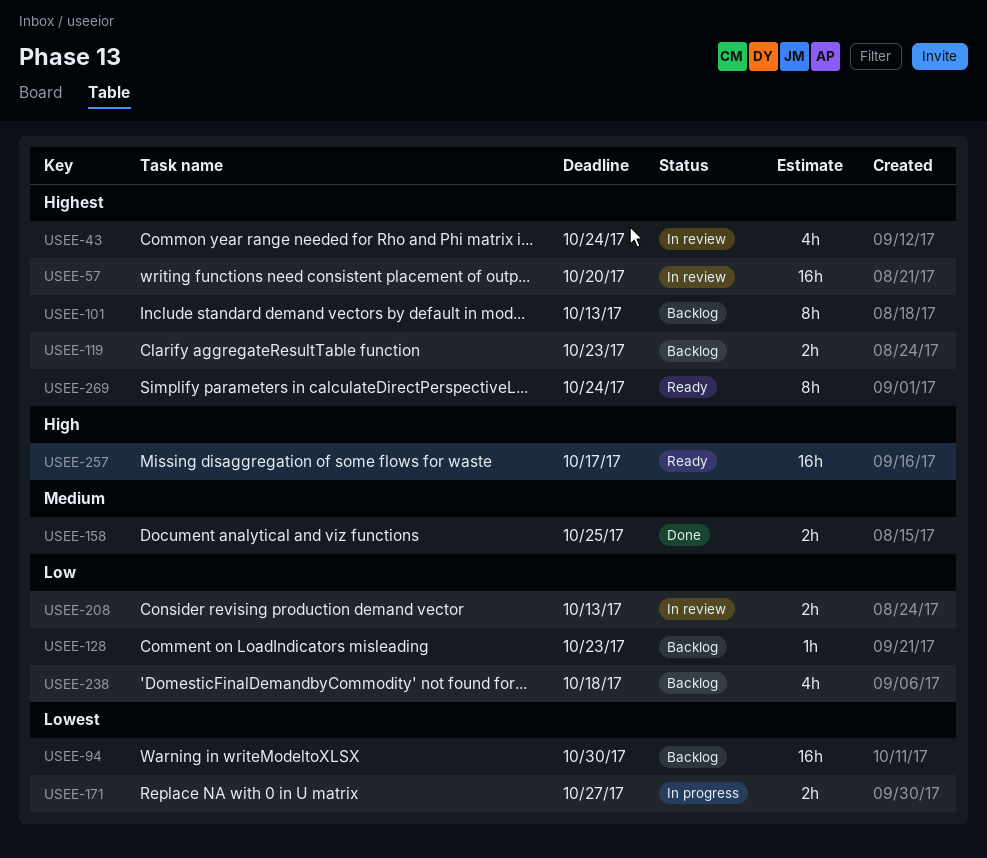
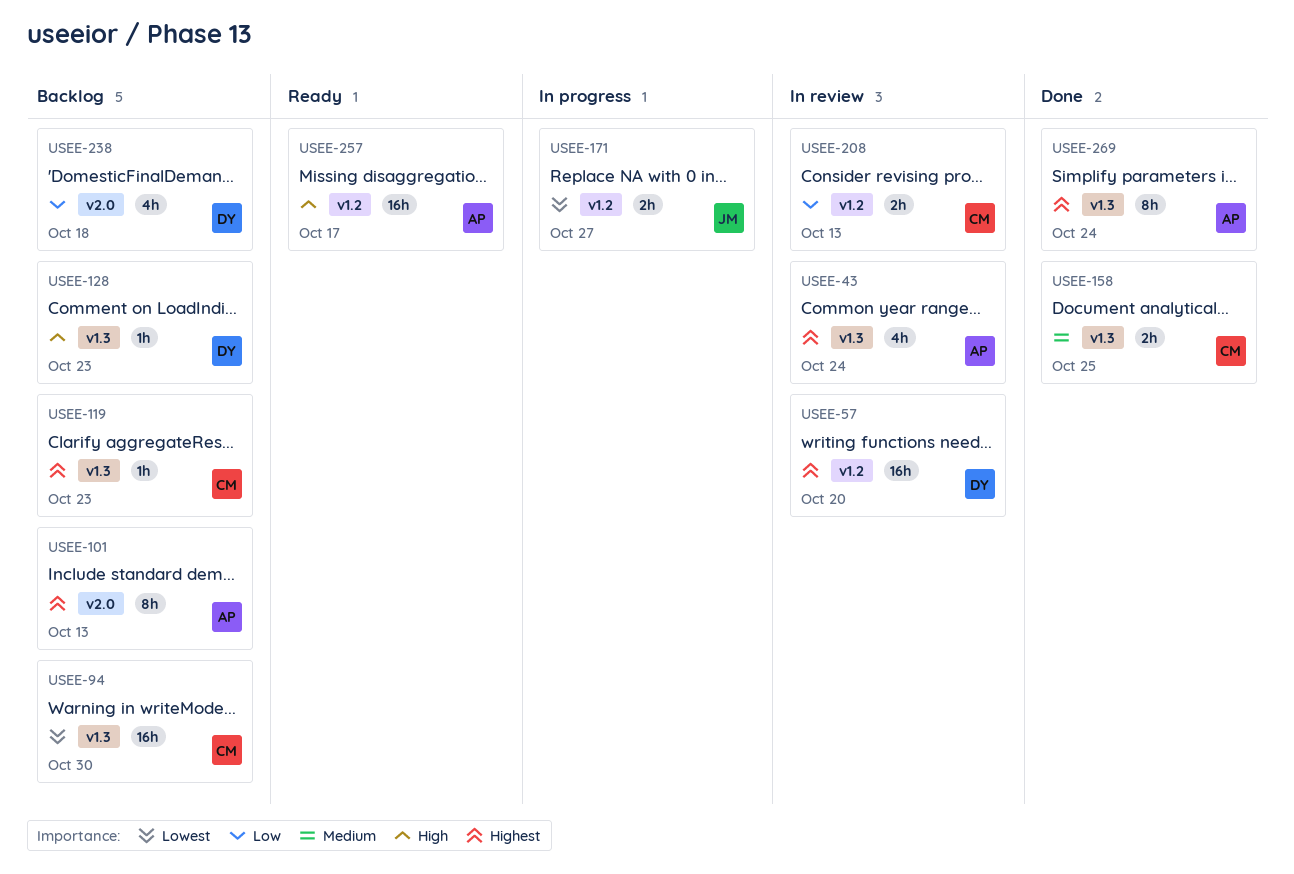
USEE-119, estimate: 2h -> 1h
USEE-128, priority: Low -> High
USEE-269, status: Ready -> Done

